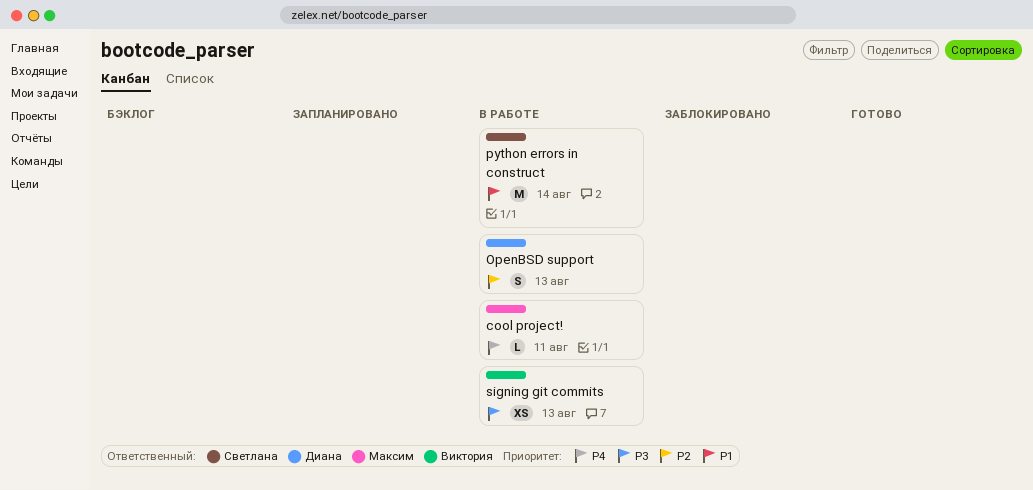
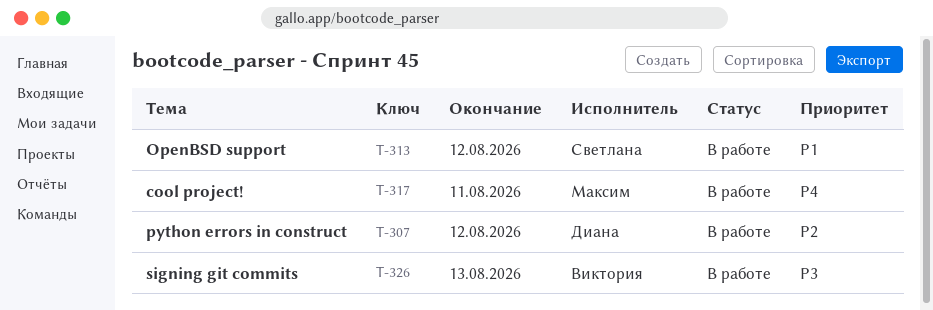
OpenBSD support, owner: Диана -> Светлана
OpenBSD support, priority: P2 -> P1
OpenBSD support, due: Aug 13 -> Aug 12
python errors in construct, owner: Светлана -> Диана
python errors in construct, priority: P1 -> P2
python errors in construct, due: Aug 14 -> Aug 12

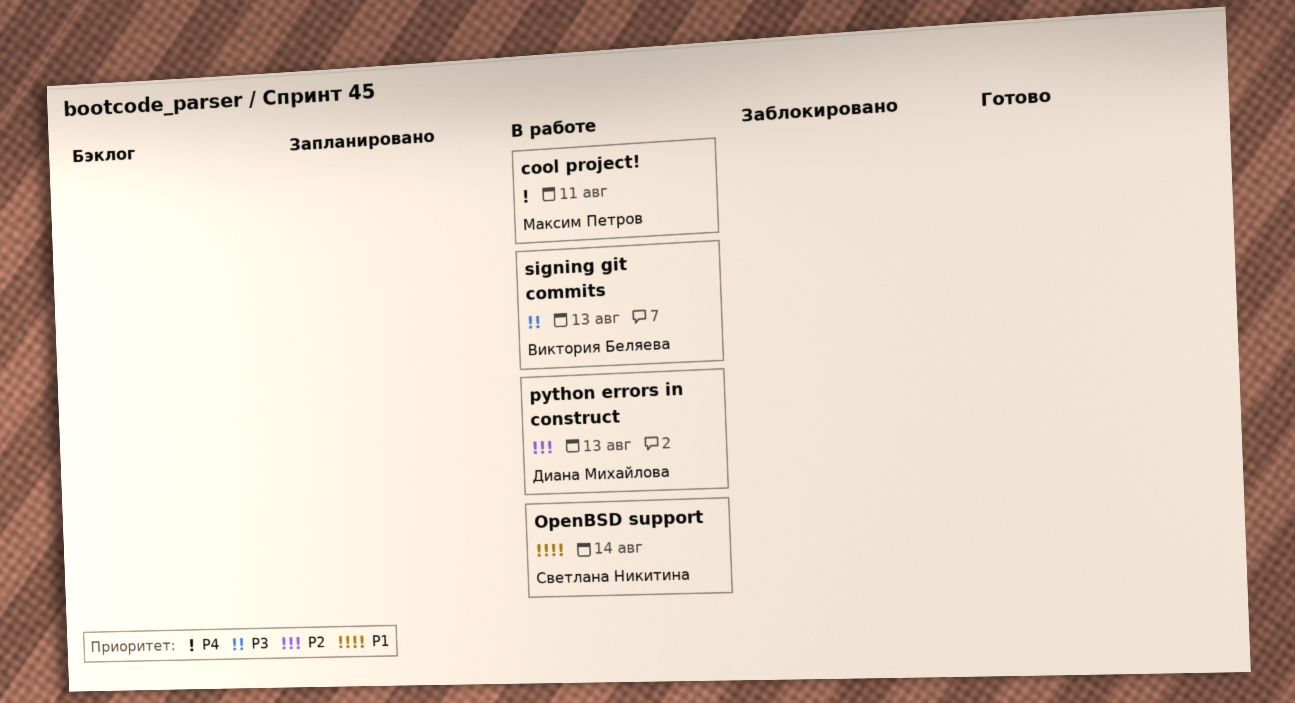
OpenBSD support, due: Aug 12 -> Aug 14
python errors in construct, due: Aug 12 -> Aug 13

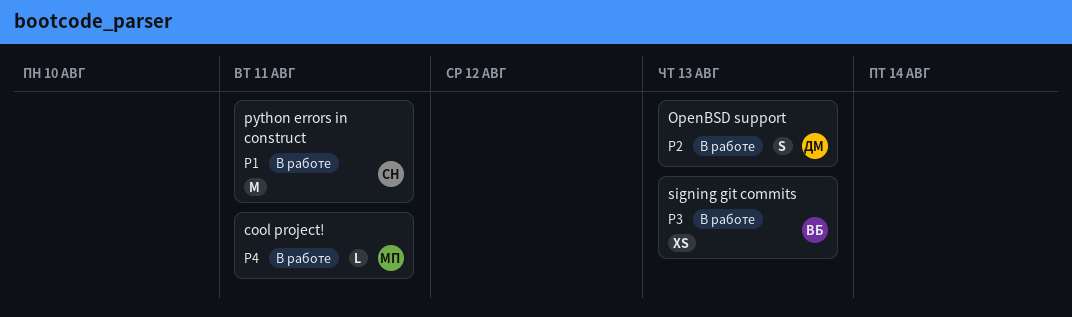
OpenBSD support, owner: Светлана Никитина -> Диана Михайлова
OpenBSD support, priority: P1 -> P2
OpenBSD support, due: Aug 14 -> Aug 13
python errors in construct, owner: Диана Михайлова -> Светлана Никитина
python errors in construct, priority: P2 -> P1
python errors in construct, due: Aug 13 -> Aug 11

